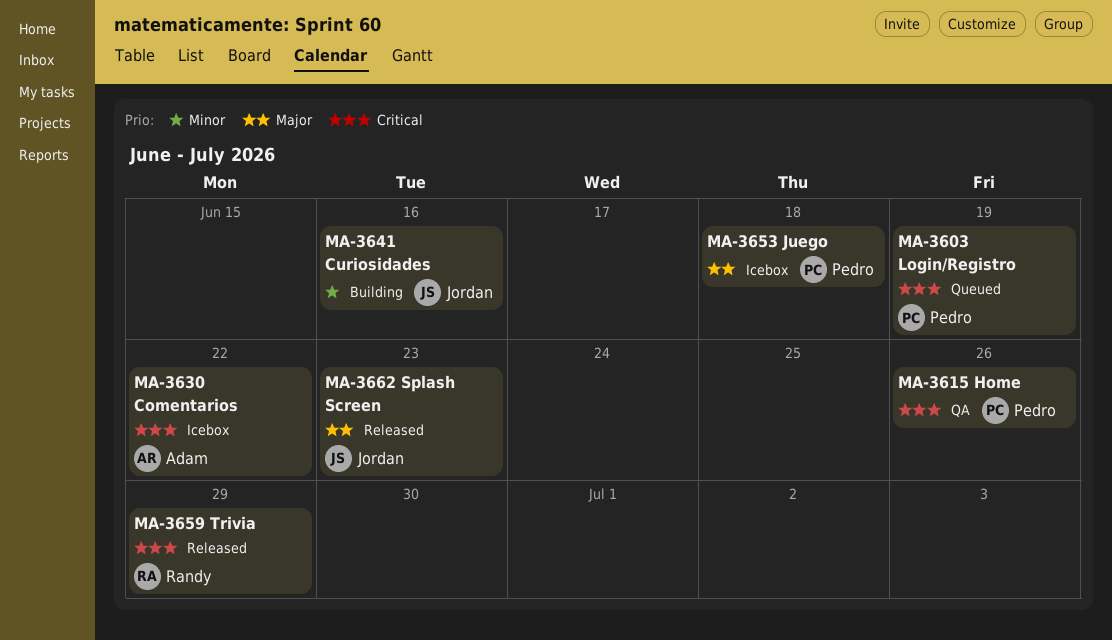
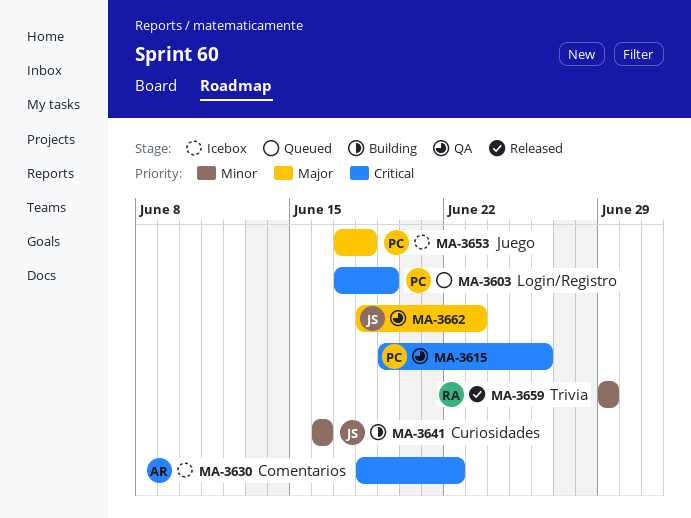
MA-3659, priority: Critical -> Minor
MA-3662, status: Released -> QA

